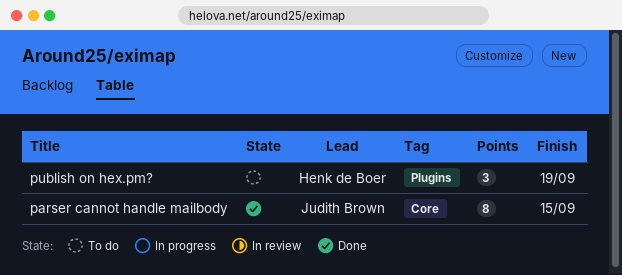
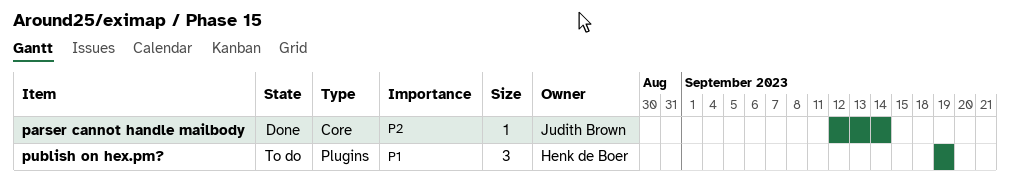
parser cannot handle mailbody, estimate: 8 -> 1
parser cannot handle mailbody, due: Sep 15 -> Sep 14

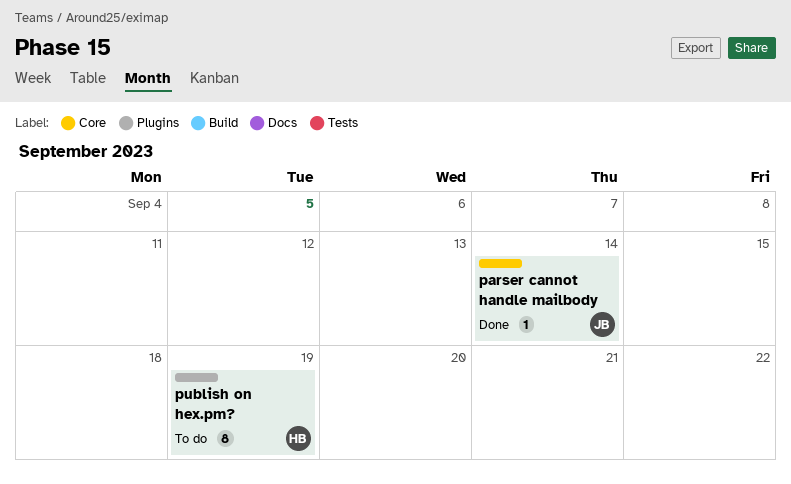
publish on hex.pm?, estimate: 3 -> 8

